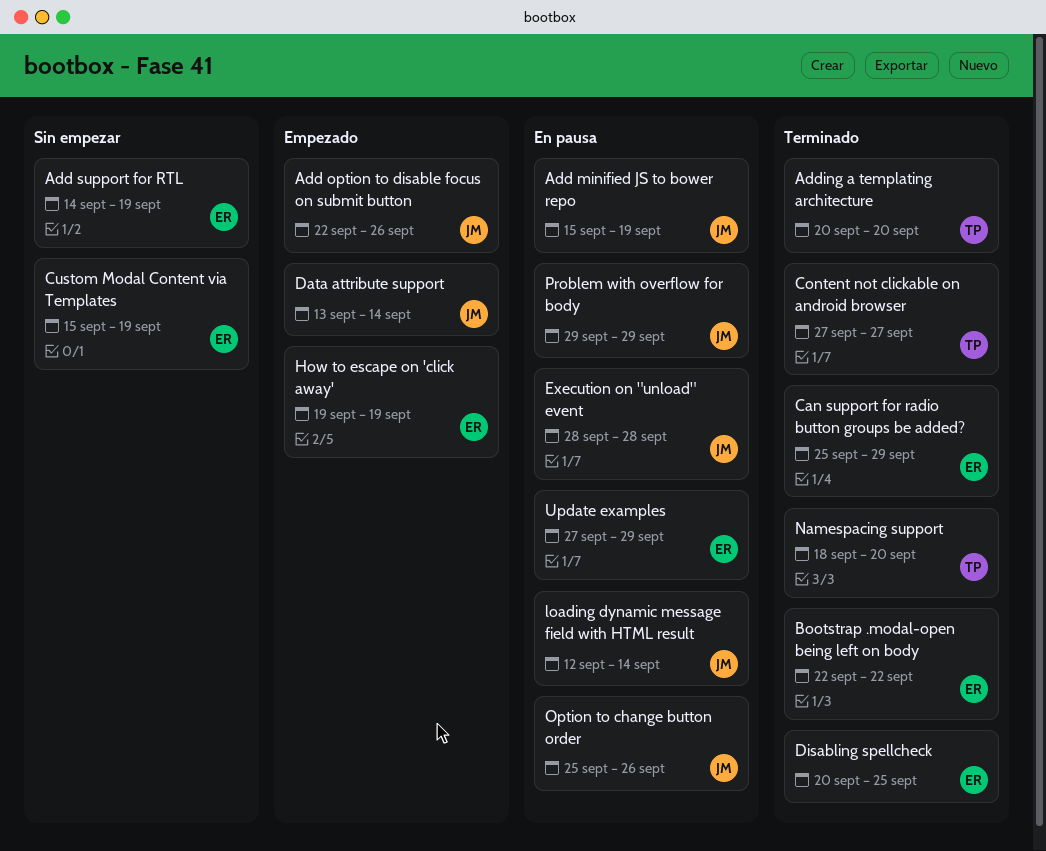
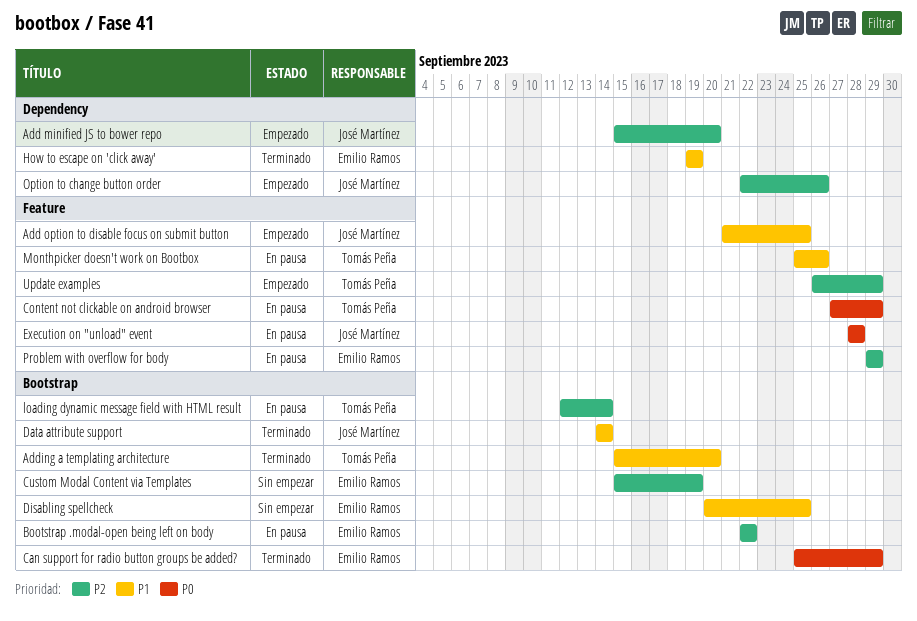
Add minified JS to bower repo, status: En pausa -> Empezado
Add minified JS to bower repo, due: Sep 19 -> Sep 20
Add option to disable focus on submit button, start: Sep 22 -> Sep 21
Add option to disable focus on submit button, due: Sep 26 -> Sep 25
Add support for RTL: present -> none
Adding a templating architecture, start: Sep 20 -> Sep 15
Bootstrap .modal-open being left on body, status: Terminado -> En pausa
Content not clickable on android browser, status: Terminado -> En pausa
Content not clickable on android browser, due: Sep 27 -> Sep 29
Data attribute support, status: Empezado -> Terminado
Data attribute support, start: Sep 13 -> Sep 14
Disabling spellcheck, status: Terminado -> Sin empezar
How to escape on 'click away', status: Empezado -> Terminado
loading dynamic message field with HTML result, owner: José Martínez -> Tomás Peña
Monthpicker doesn't work on Bootbox: none -> present
Namespacing support: present -> none
Option to change button order, status: En pausa -> Empezado
Option to change button order, start: Sep 25 -> Sep 22
Problem with overflow for body, owner: José Martínez -> Emilio Ramos
Update examples, status: En pausa -> Empezado
Update examples, owner: Emilio Ramos -> Tomás Peña
Update examples, start: Sep 27 -> Sep 26

